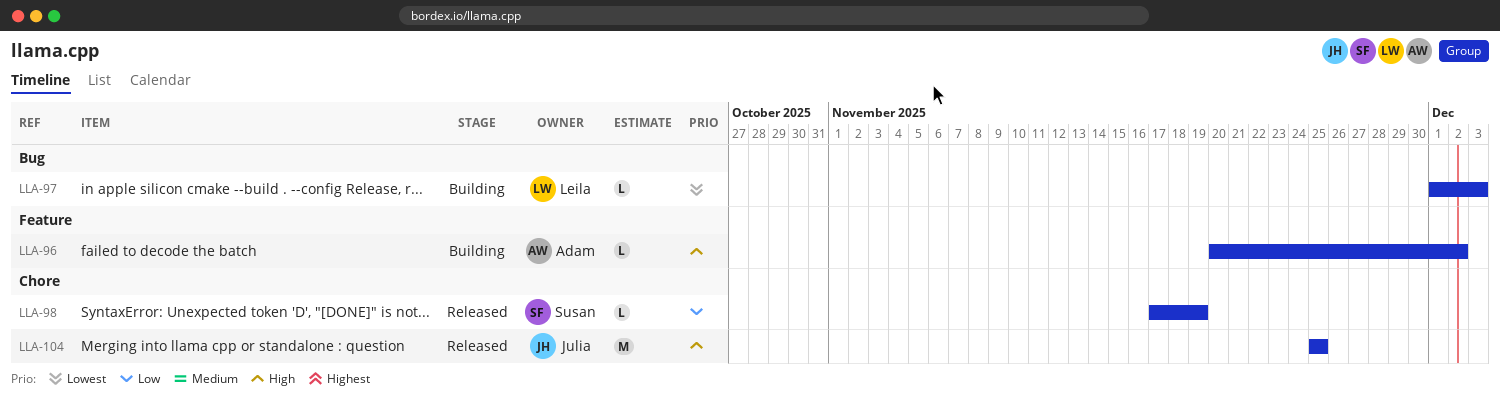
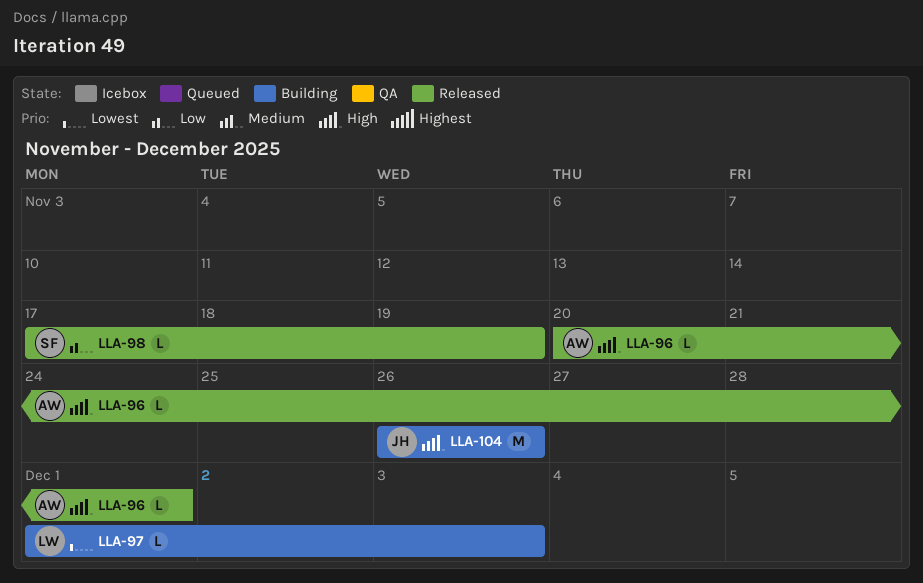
LLA-96, status: Building -> Released
LLA-96, due: Dec 2 -> Dec 1
LLA-104, status: Released -> Building
LLA-104, start: Nov 25 -> Nov 26
LLA-104, due: Nov 25 -> Nov 26

